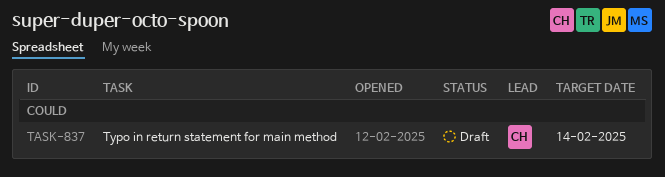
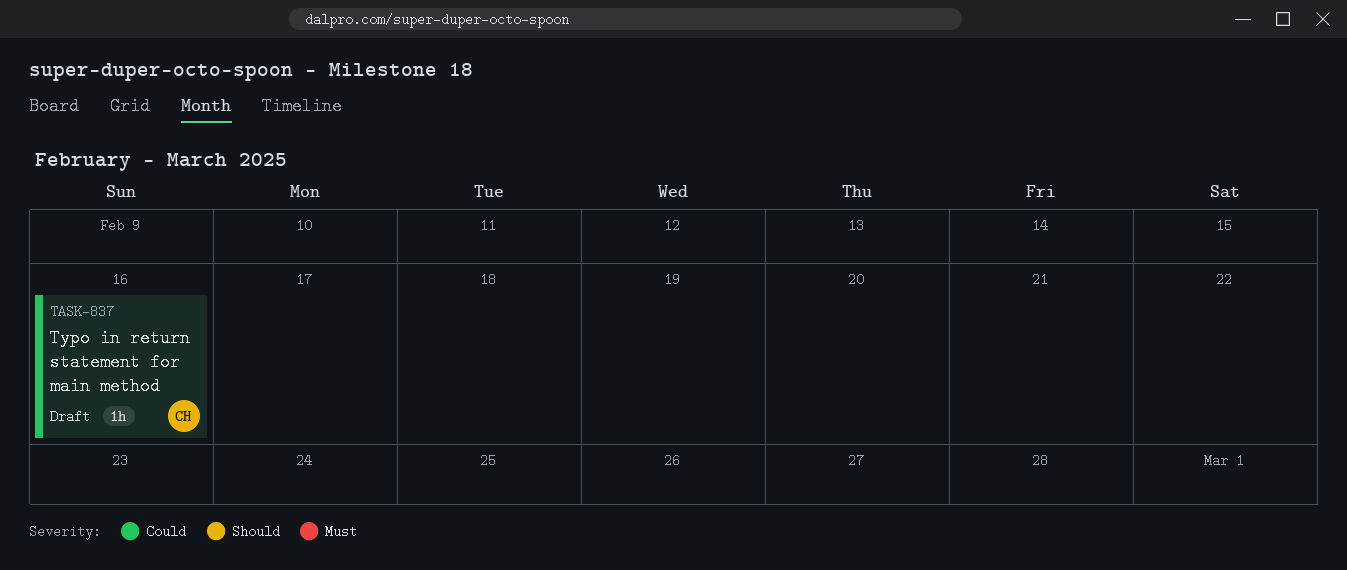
TASK-837, due: Feb 14 -> Feb 16

